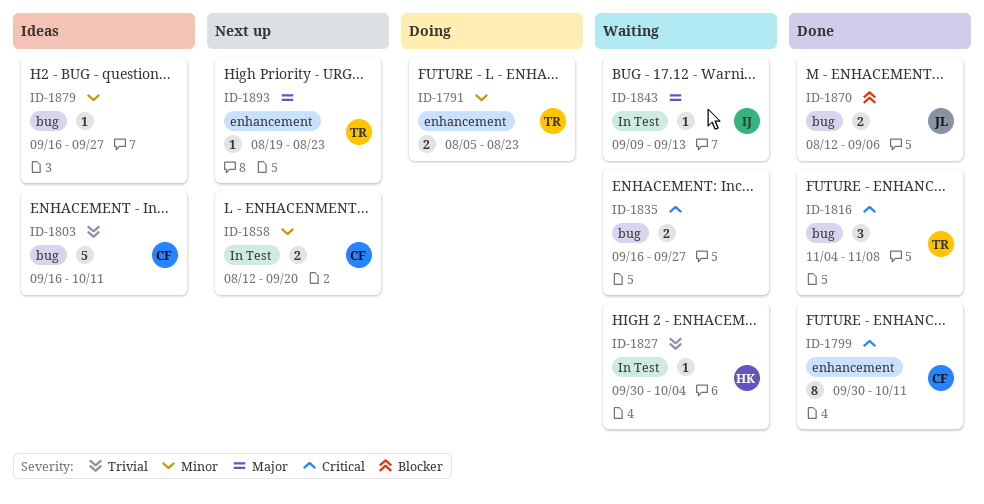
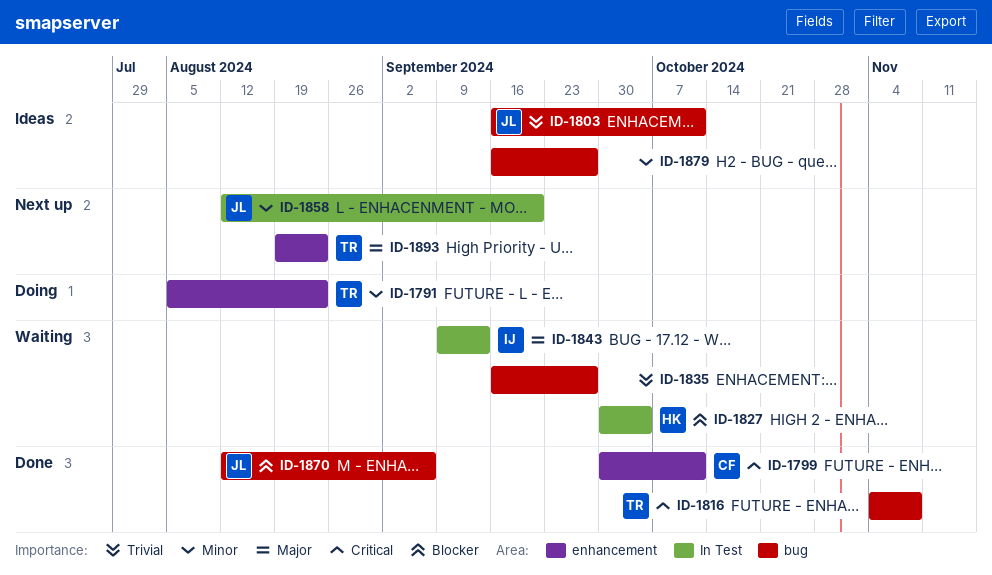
ID-1803, owner: CF -> JL
ID-1827, priority: Trivial -> Blocker
ID-1835, priority: Critical -> Trivial
ID-1858, owner: CF -> JL

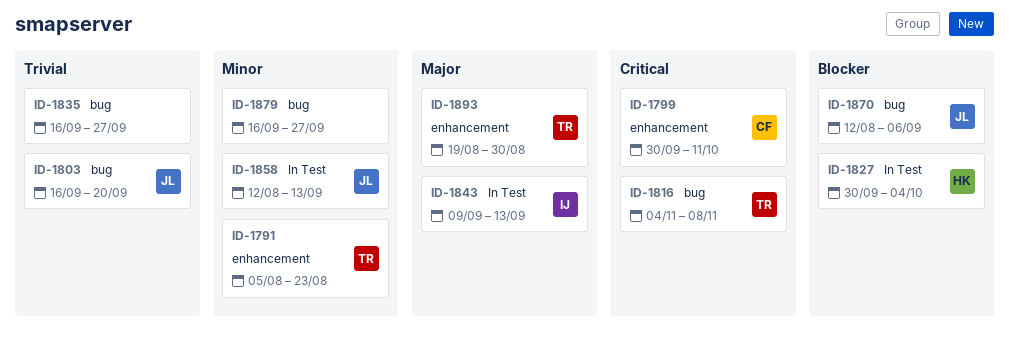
ID-1803, due: Oct 11 -> Sep 20
ID-1858, due: Sep 20 -> Sep 13
ID-1893, due: Aug 23 -> Aug 30

